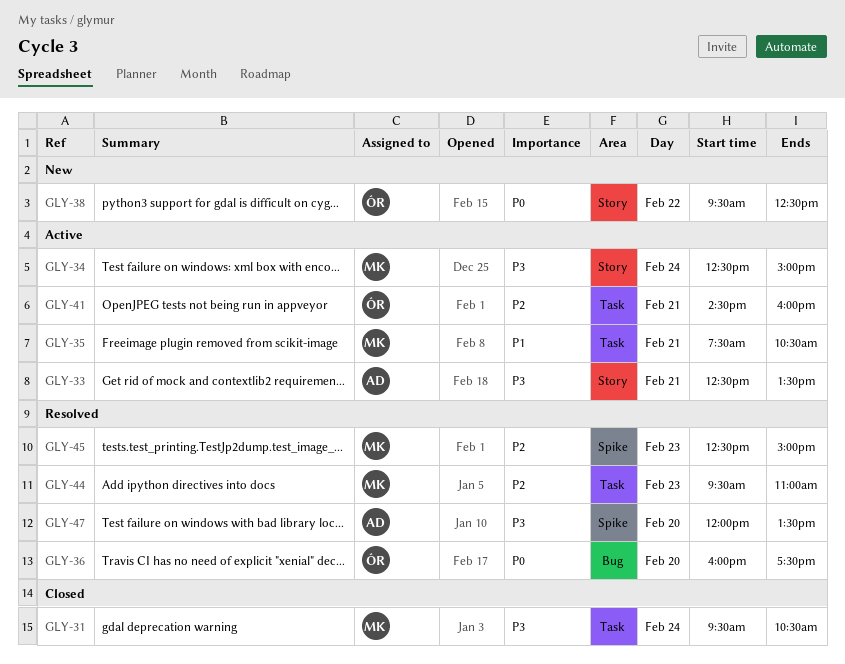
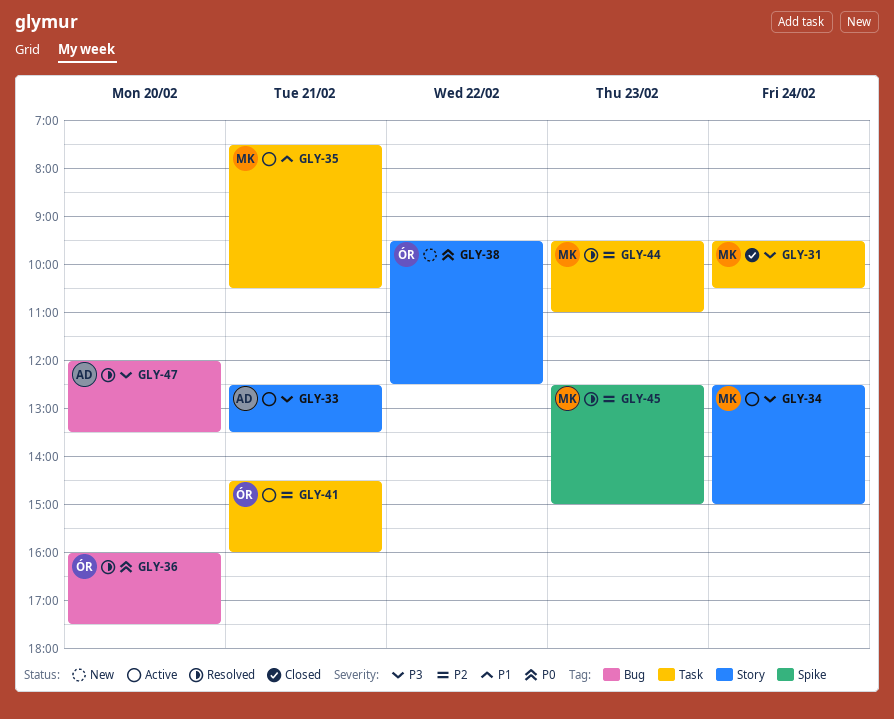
GLY-47, label: Spike -> Bug

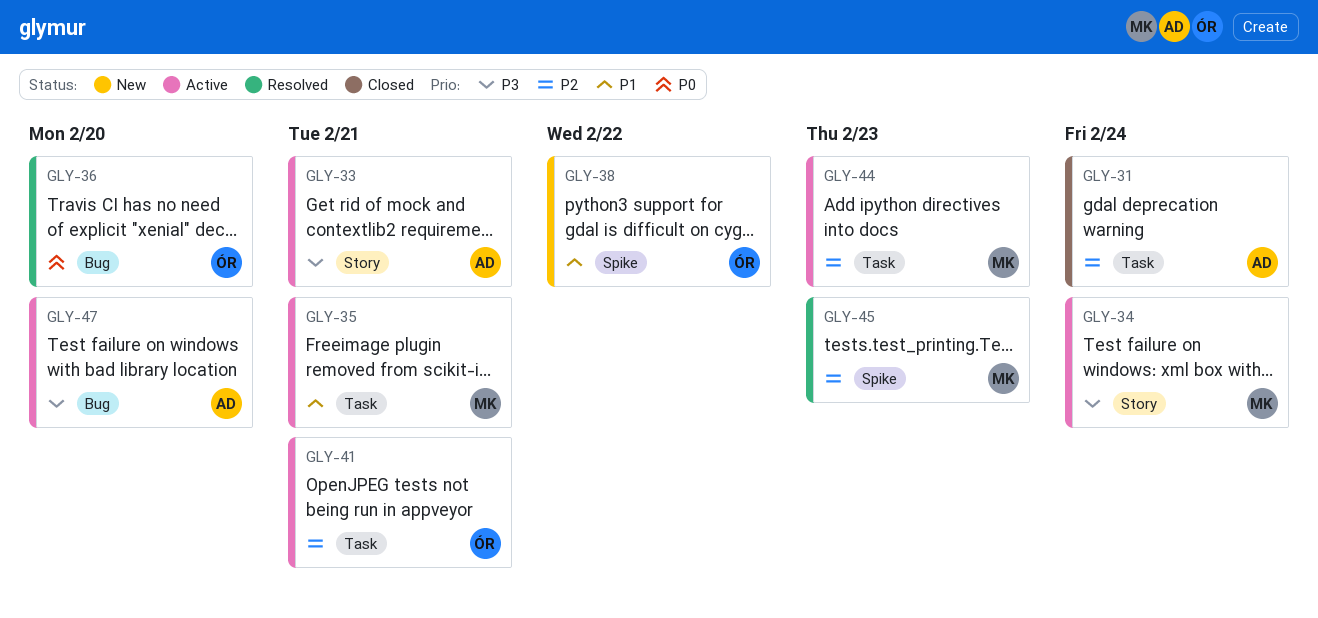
GLY-31, owner: MK -> AD
GLY-31, priority: P3 -> P2
GLY-38, priority: P0 -> P1
GLY-38, label: Story -> Spike
GLY-44, status: Resolved -> Active
GLY-47, status: Resolved -> Active

